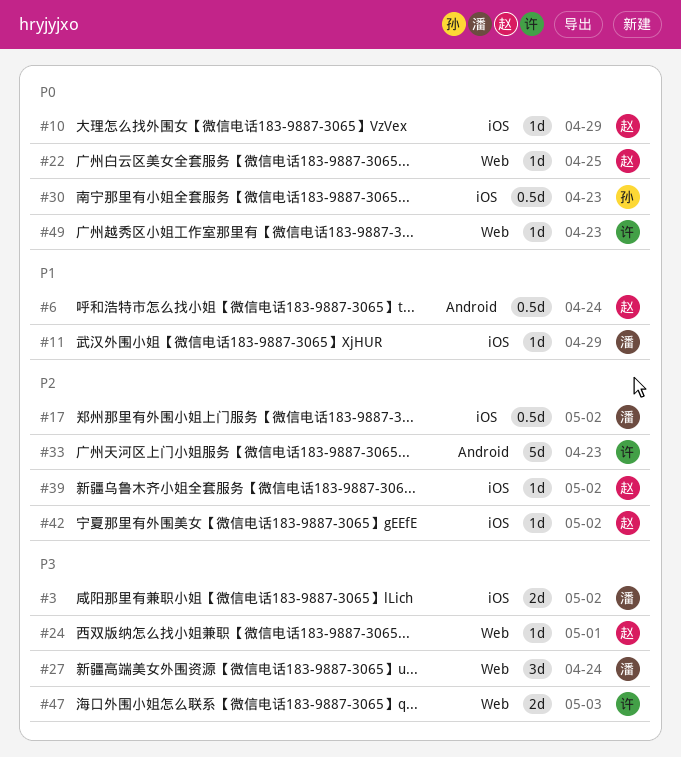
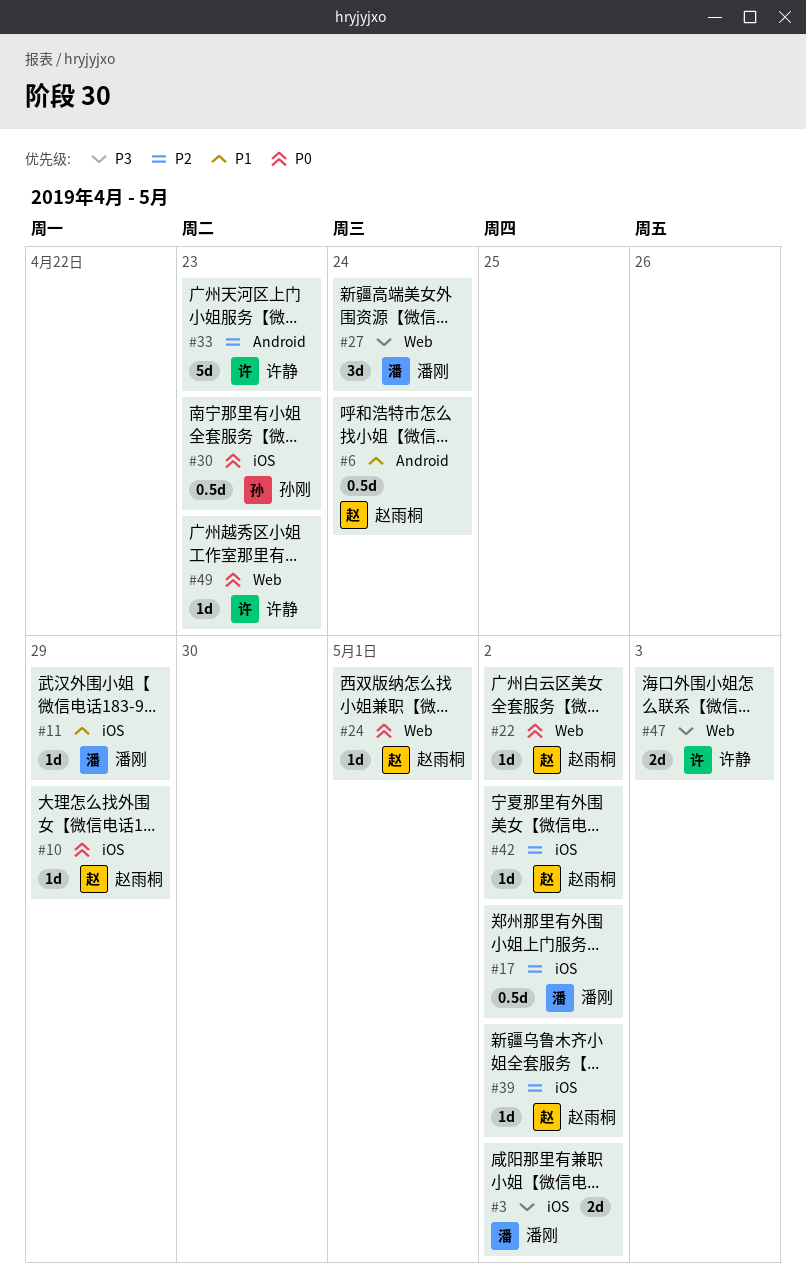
#22, due: Apr 25 -> May 2
#24, priority: P3 -> P0

